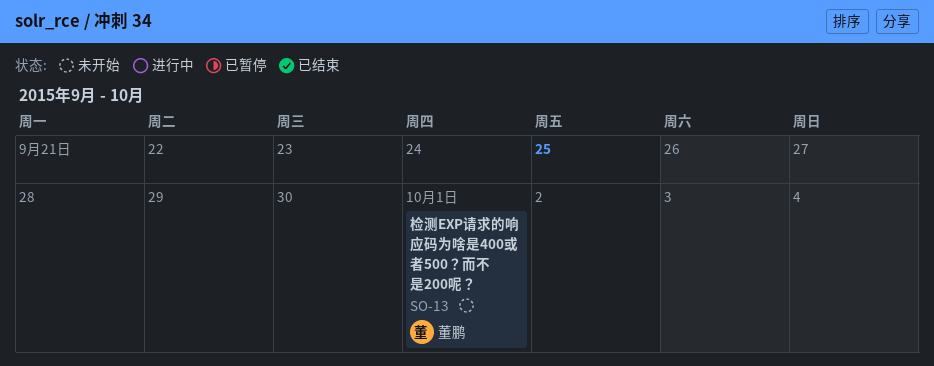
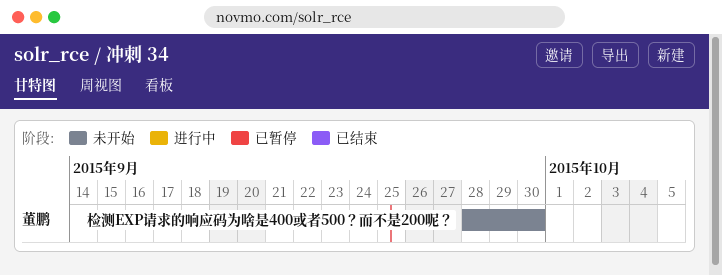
检测EXP请求的响应码为啥是400或者500？而不是200呢？, due: Oct 1 -> Sep 30

